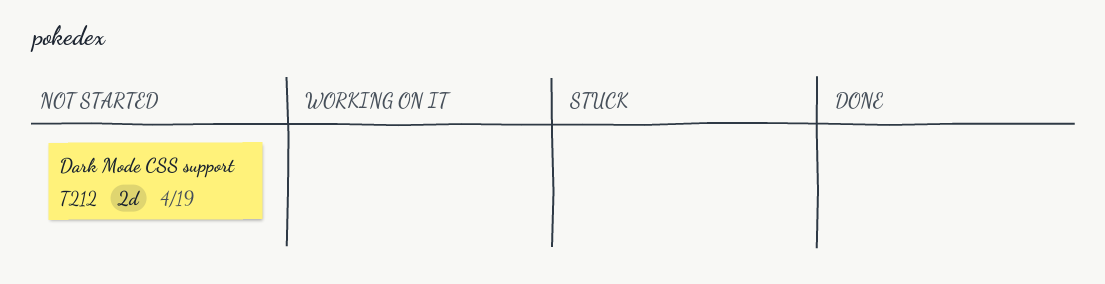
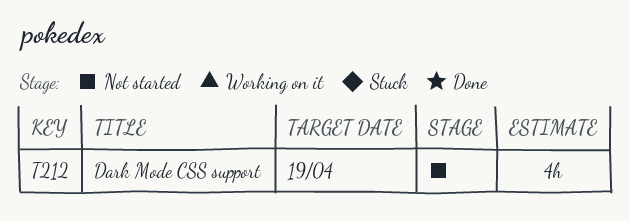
T212, estimate: 2d -> 4h

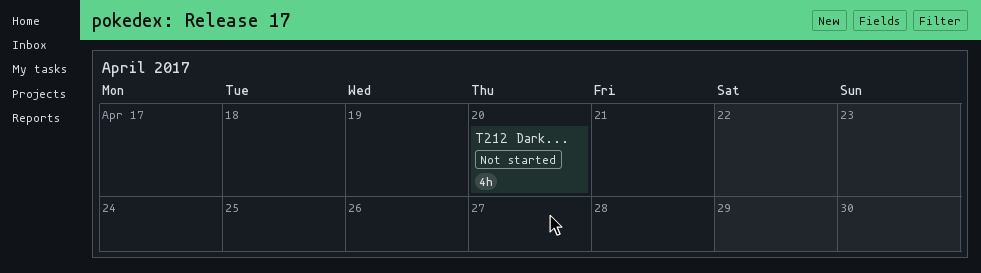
T212, due: Apr 19 -> Apr 20

